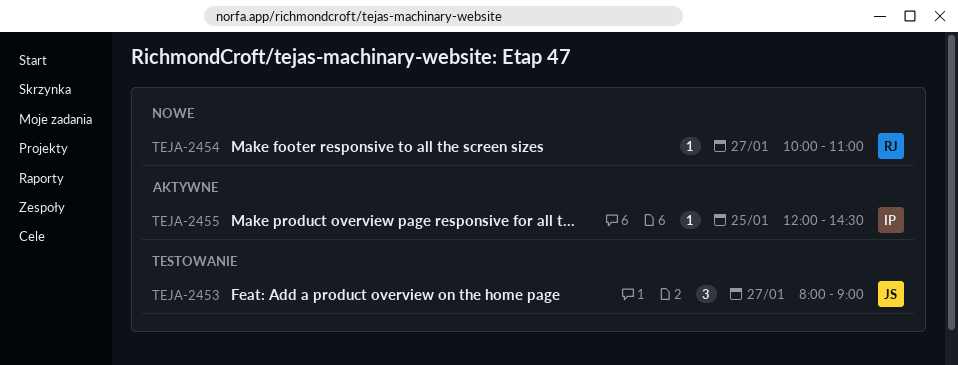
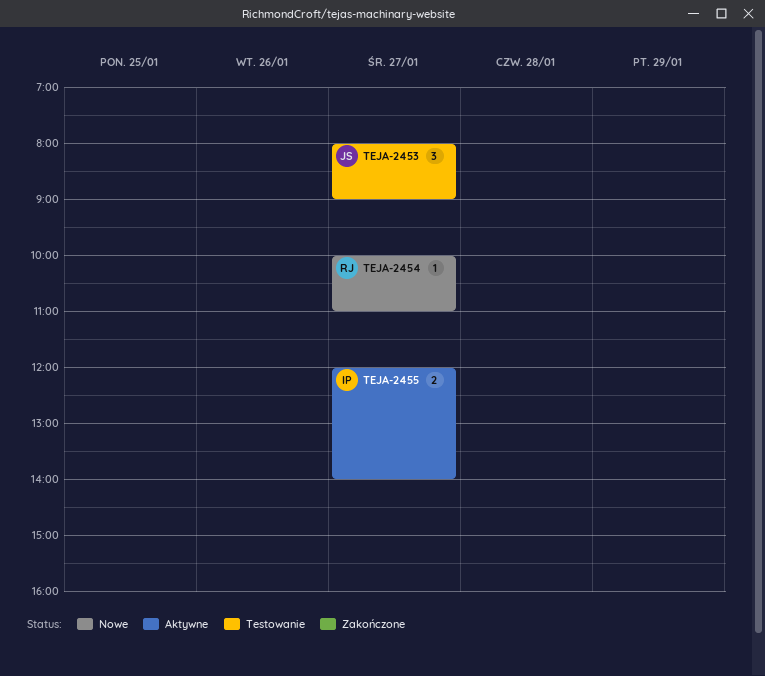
TEJA-2455, estimate: 1 -> 2
TEJA-2455, day: Jan 25 -> Jan 27
TEJA-2455, ends: 14:30 -> 14:00

